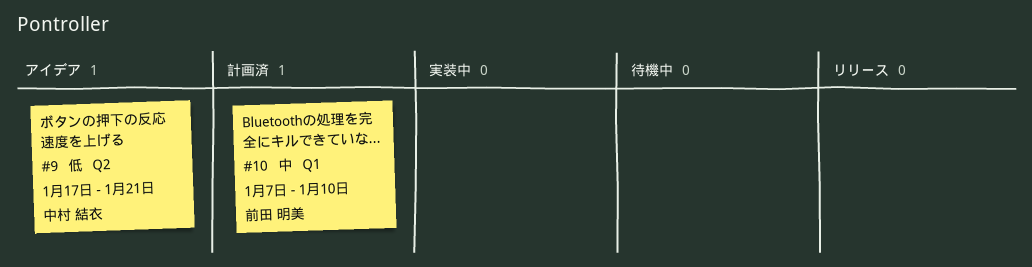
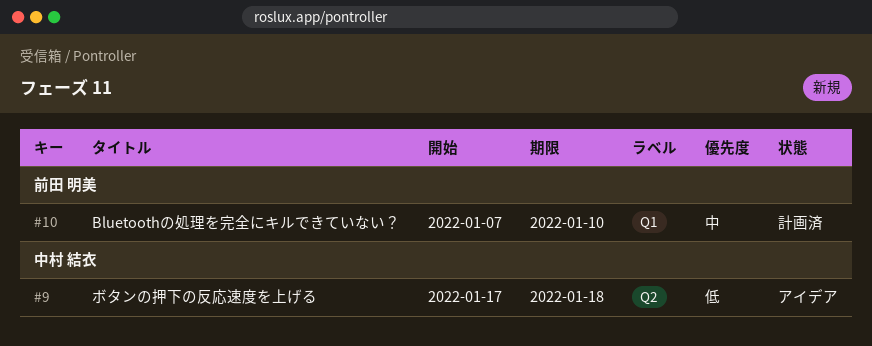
#9, due: Jan 21 -> Jan 18

